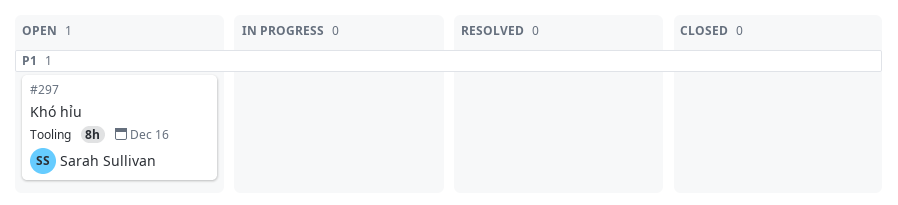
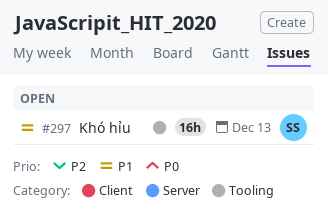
#297, estimate: 8h -> 16h
#297, due: Dec 16 -> Dec 13

